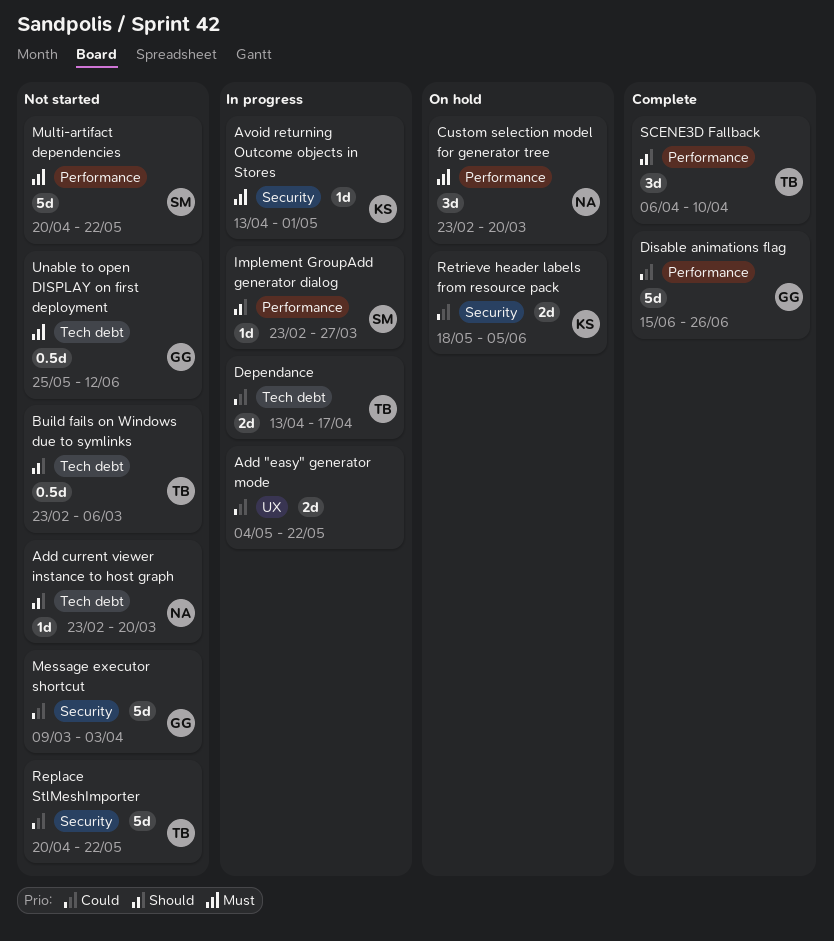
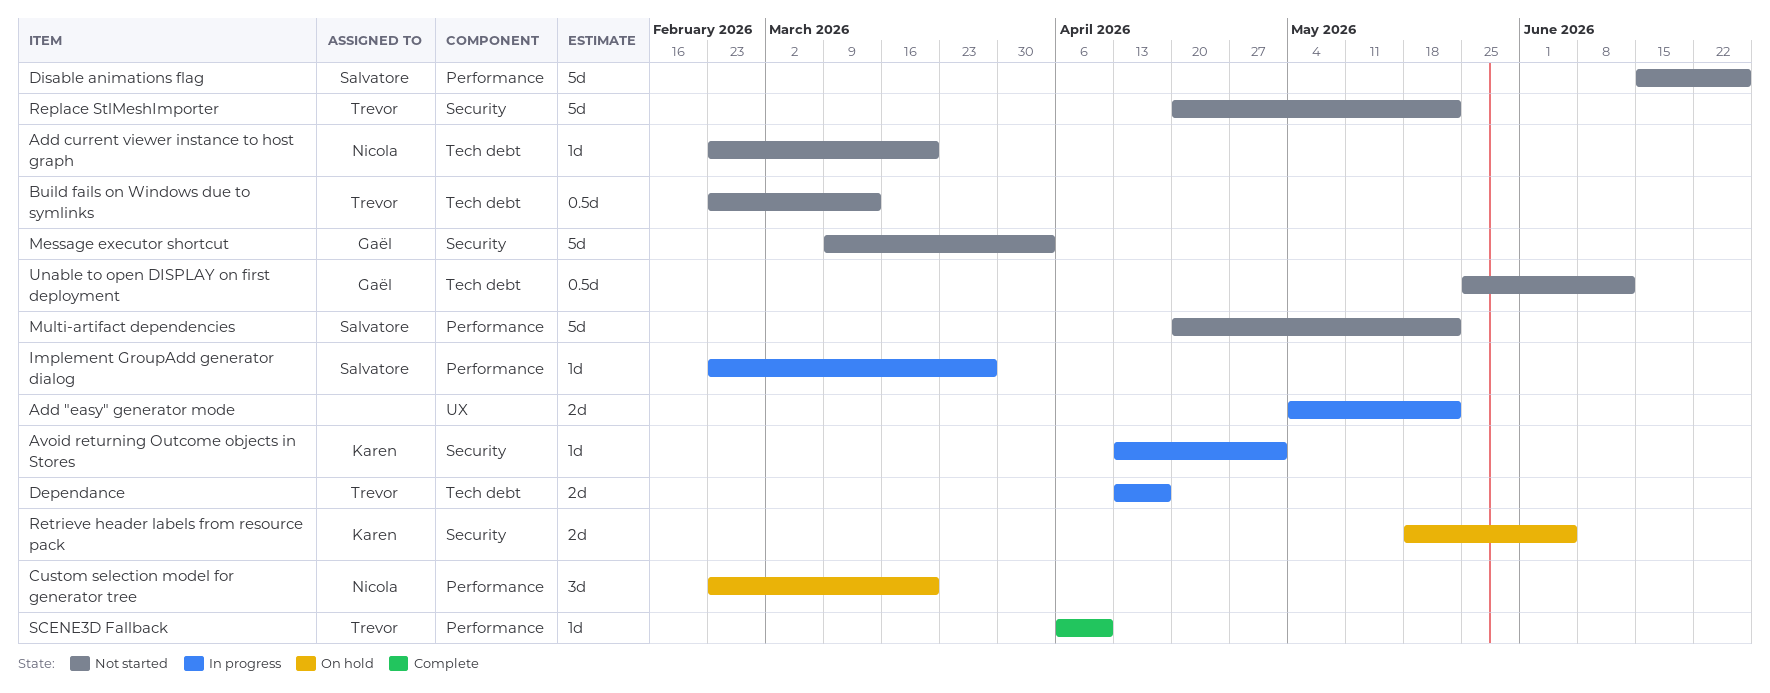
Build fails on Windows due to symlinks, due: Mar 6 -> Mar 13
Disable animations flag, status: Complete -> Not started
Disable animations flag, owner: Gaël -> Salvatore
SCENE3D Fallback, estimate: 3d -> 1d

